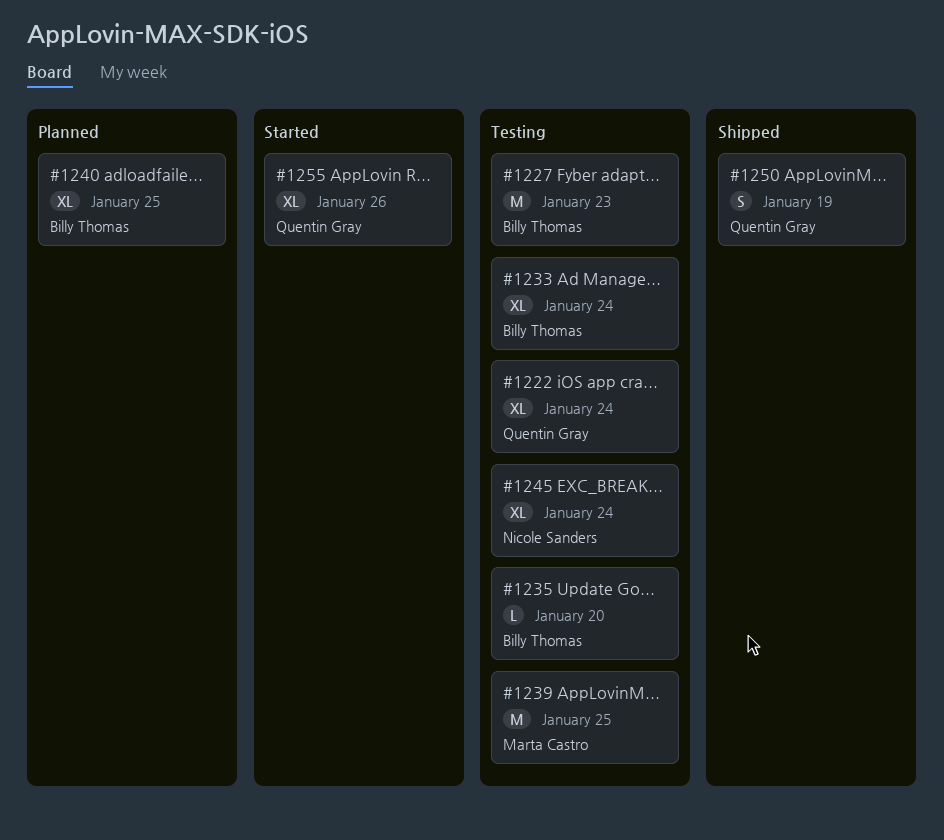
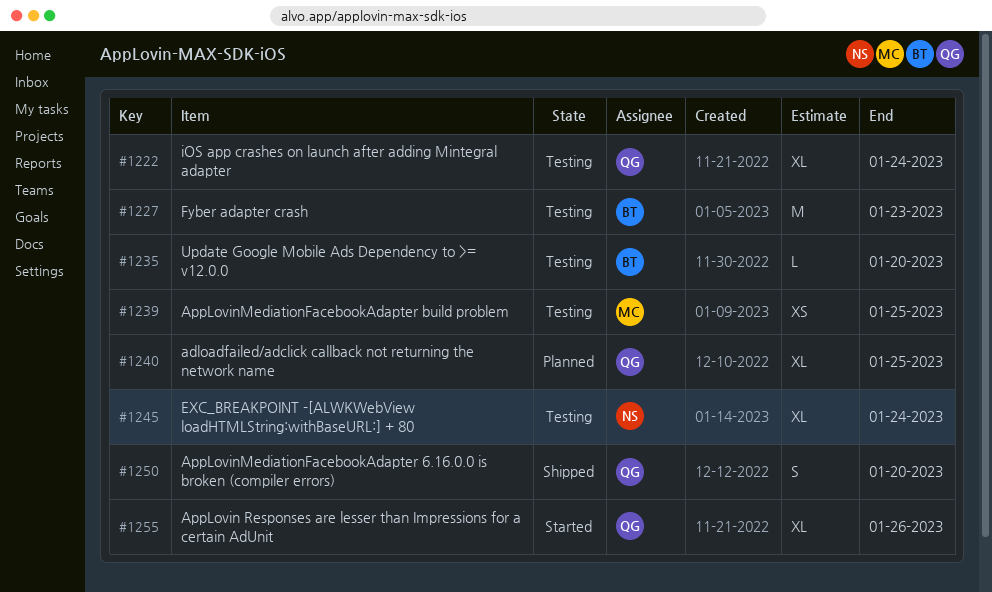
#1233: present -> none
#1239, estimate: M -> XS
#1240, owner: Billy Thomas -> Quentin Gray
#1250, due: Jan 19 -> Jan 20

